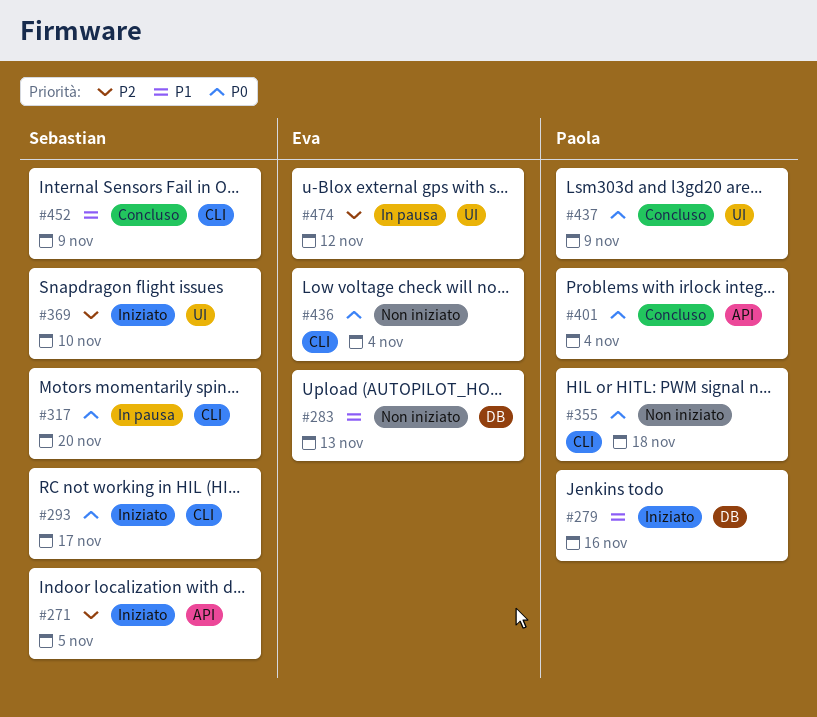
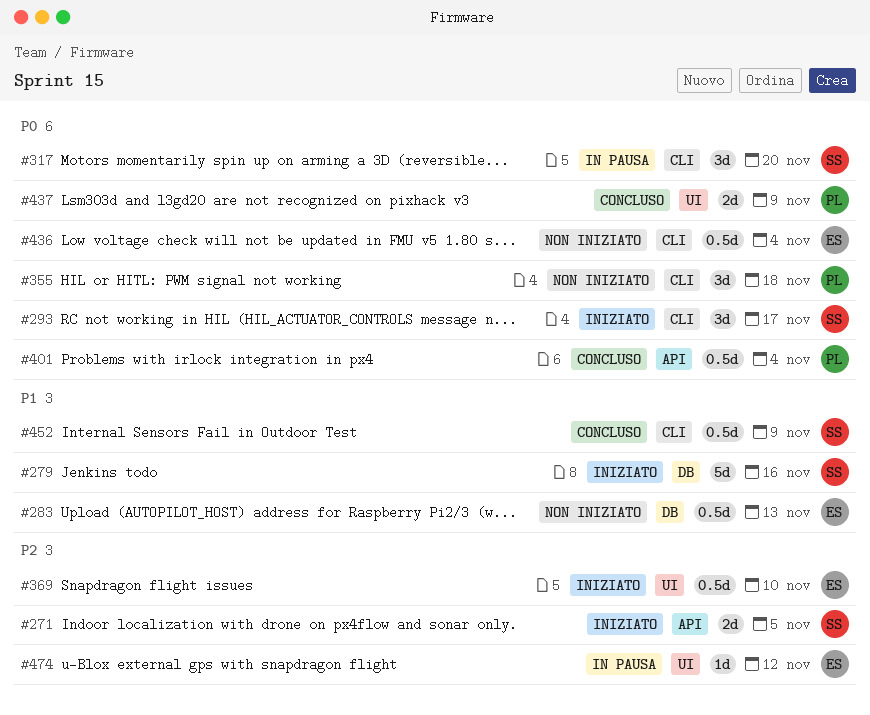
#279, owner: Paola -> Sebastian
#369, owner: Sebastian -> Eva

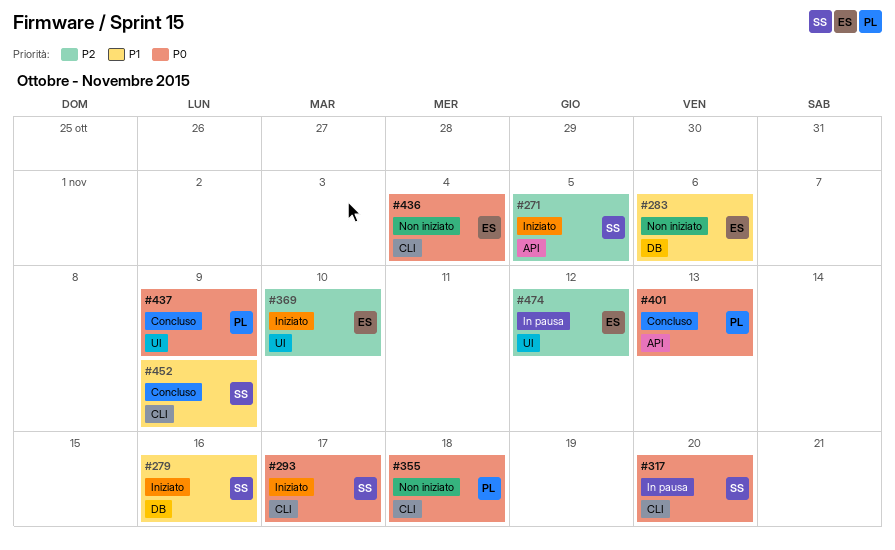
#283, due: Nov 13 -> Nov 6
#401, due: Nov 4 -> Nov 13

